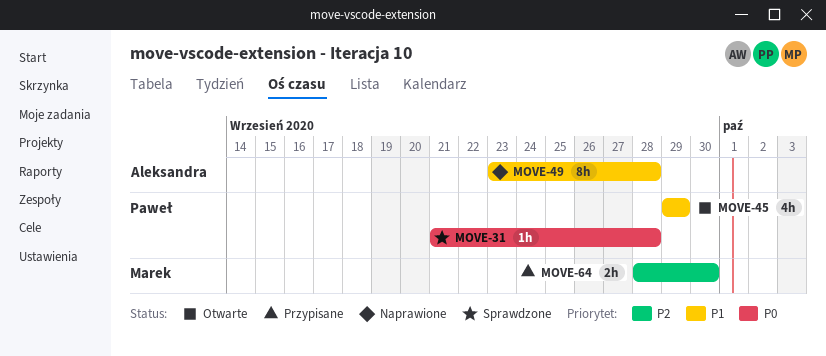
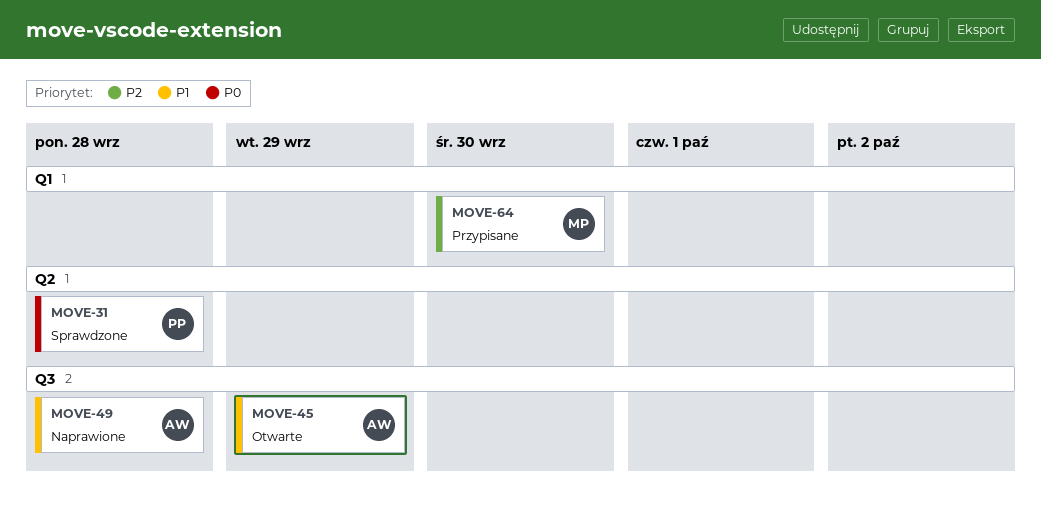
MOVE-45, owner: Paweł -> Aleksandra

